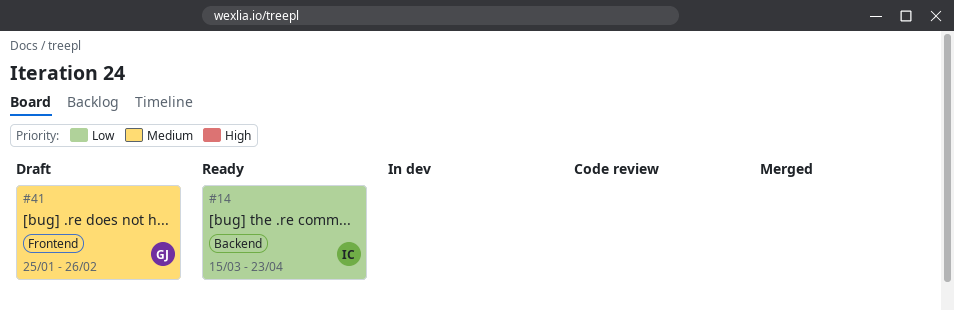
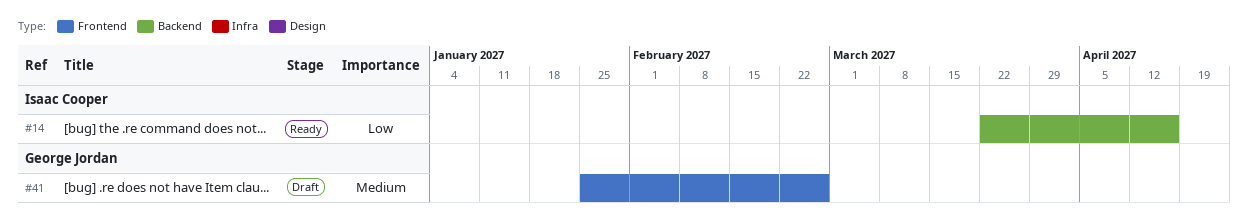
#14, start: Mar 15 -> Mar 22
#14, due: Apr 23 -> Apr 16

